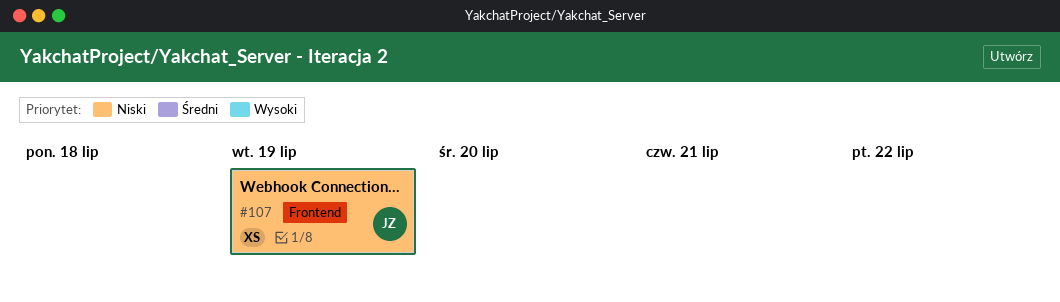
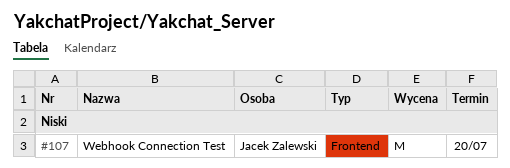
#107, estimate: XS -> M
#107, due: Jul 19 -> Jul 20

